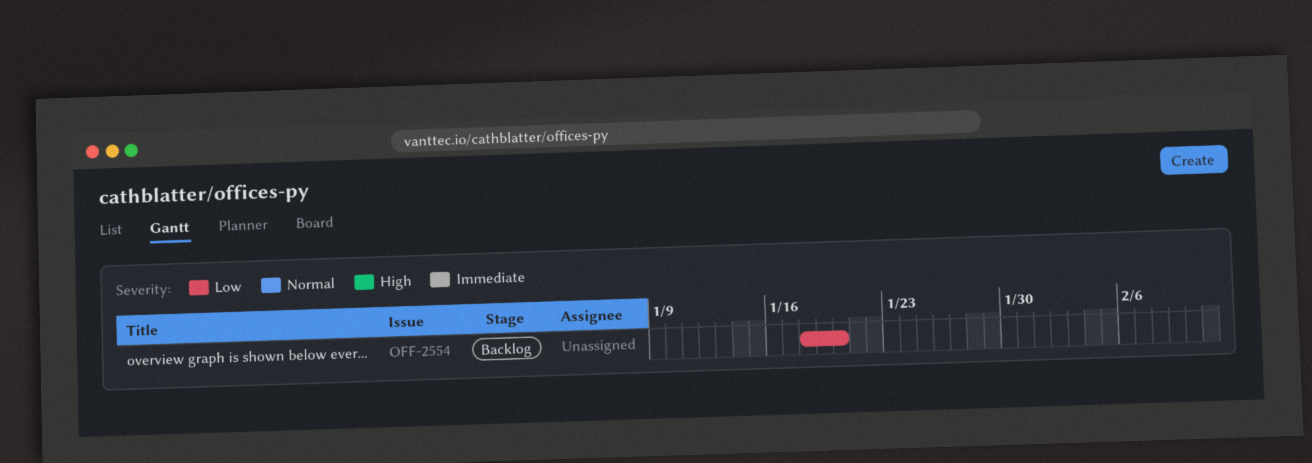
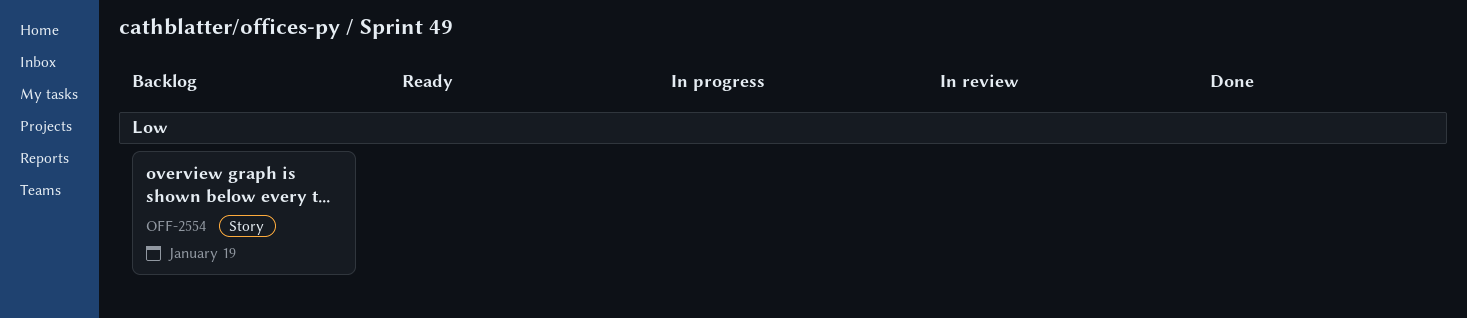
OFF-2554, due: Jan 20 -> Jan 19

